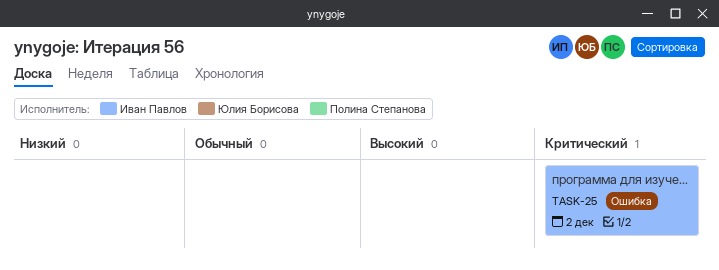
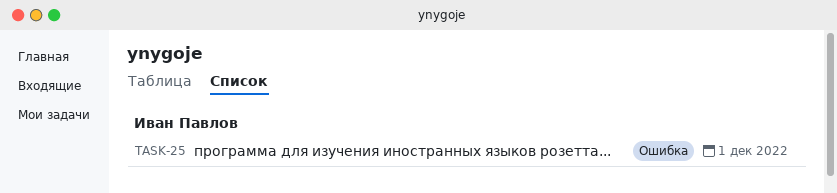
TASK-25, due: Dec 2 -> Dec 1

